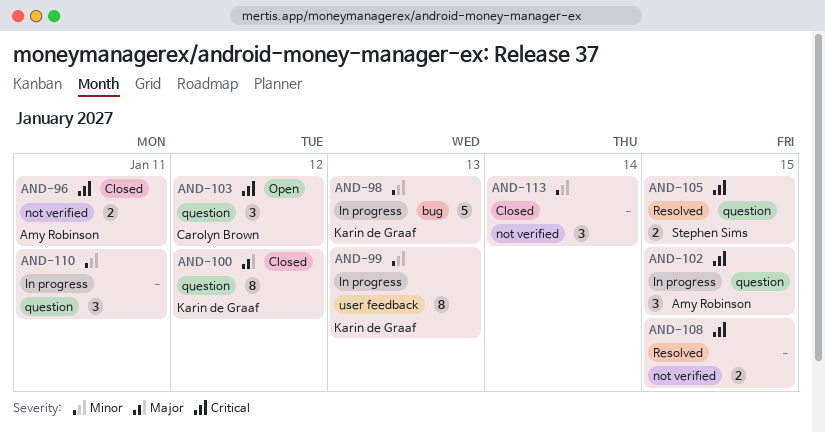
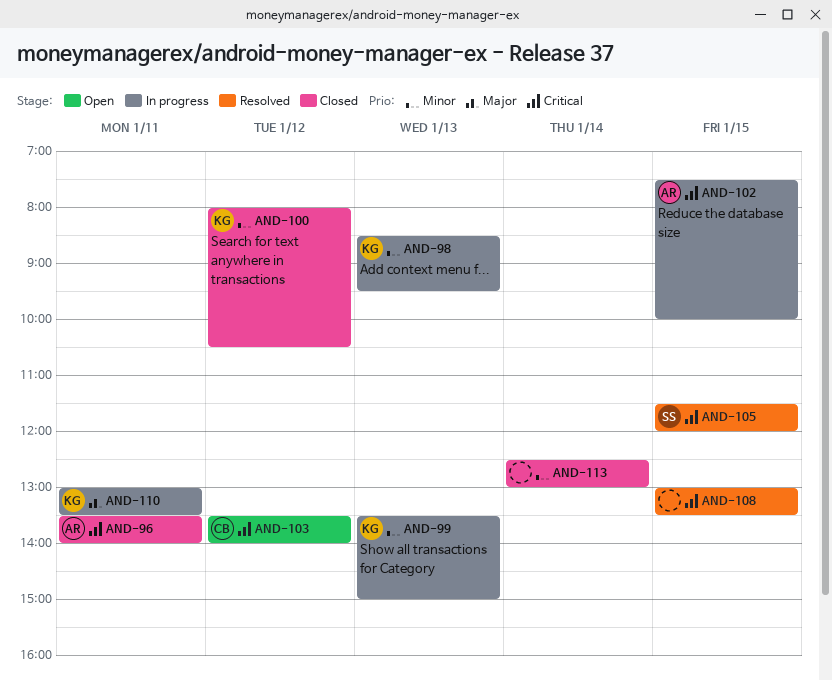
AND-100, priority: Major -> Minor
AND-110, owner: none -> Karin de Graaf
AND-110, priority: Minor -> Major

